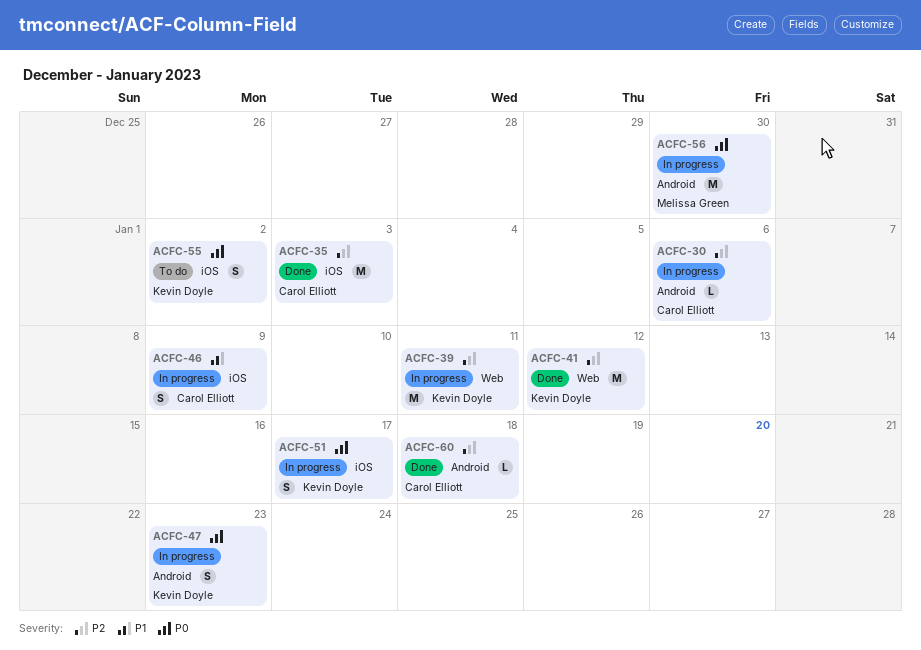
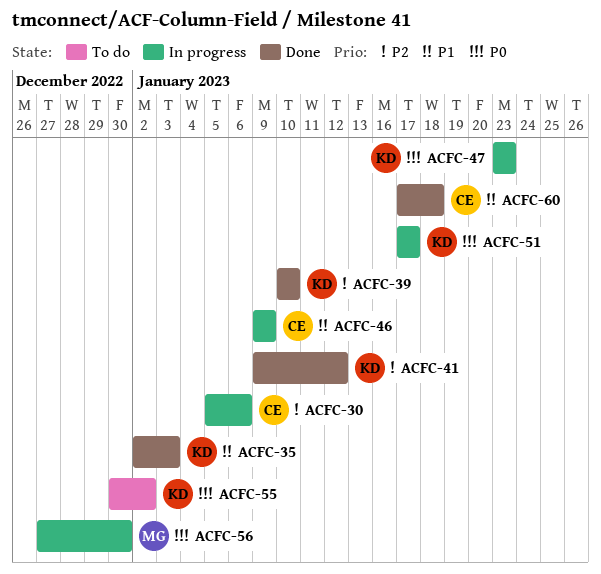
ACFC-35, owner: Carol Elliott -> Kevin Doyle
ACFC-35, priority: P2 -> P1
ACFC-39, status: In progress -> Done
ACFC-39, due: Jan 11 -> Jan 10
ACFC-60, priority: P2 -> P1

